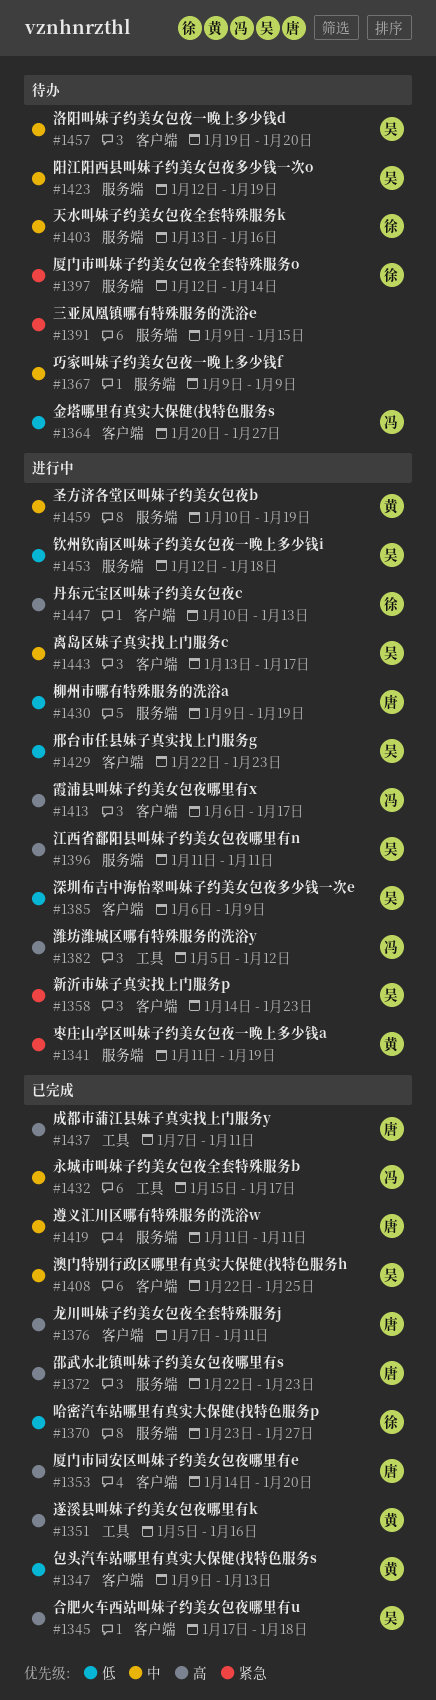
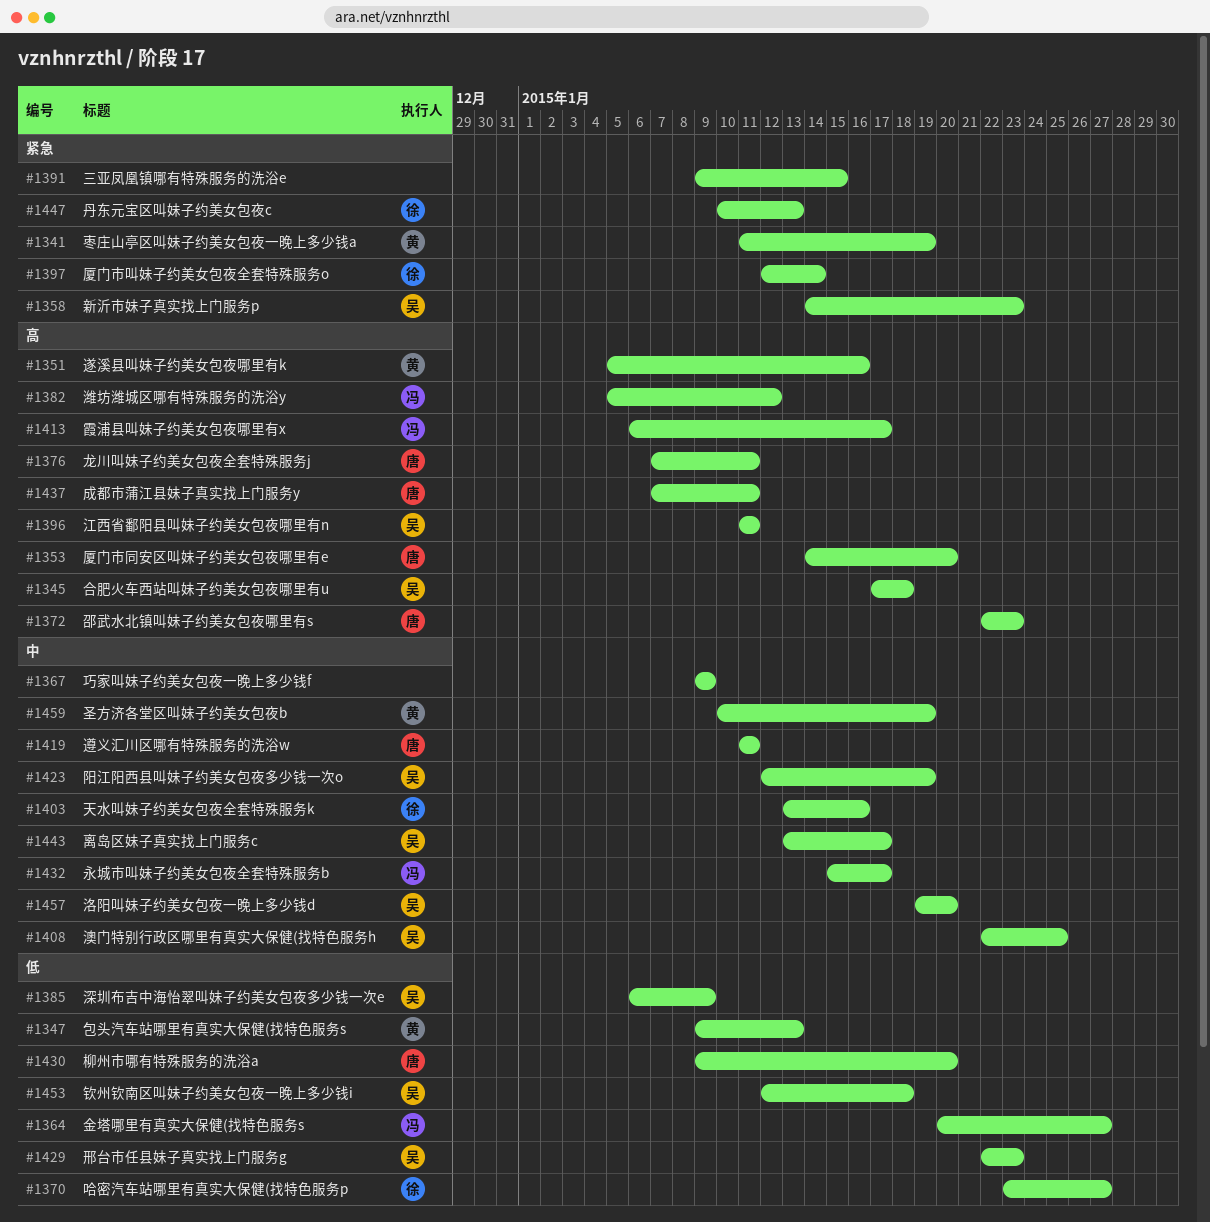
#1430, due: Jan 19 -> Jan 20
#1447, priority: 高 -> 紧急

